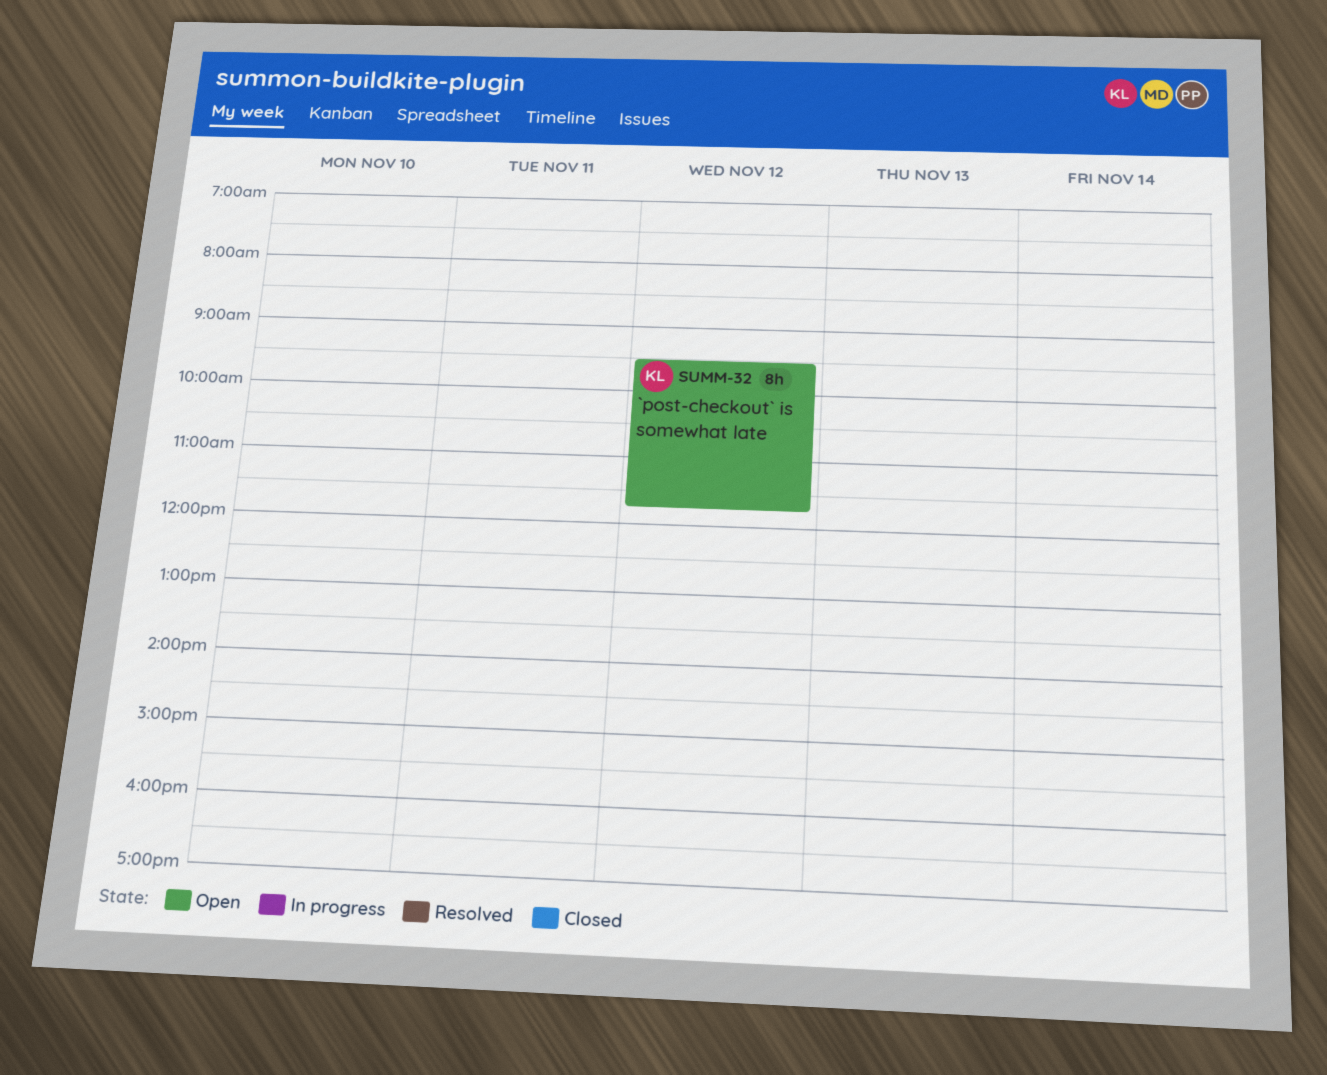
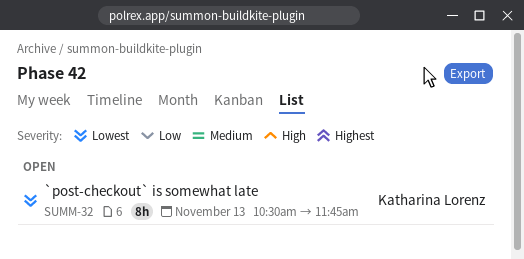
SUMM-32, day: Nov 12 -> Nov 13
SUMM-32, begins: 09:30 -> 10:30

